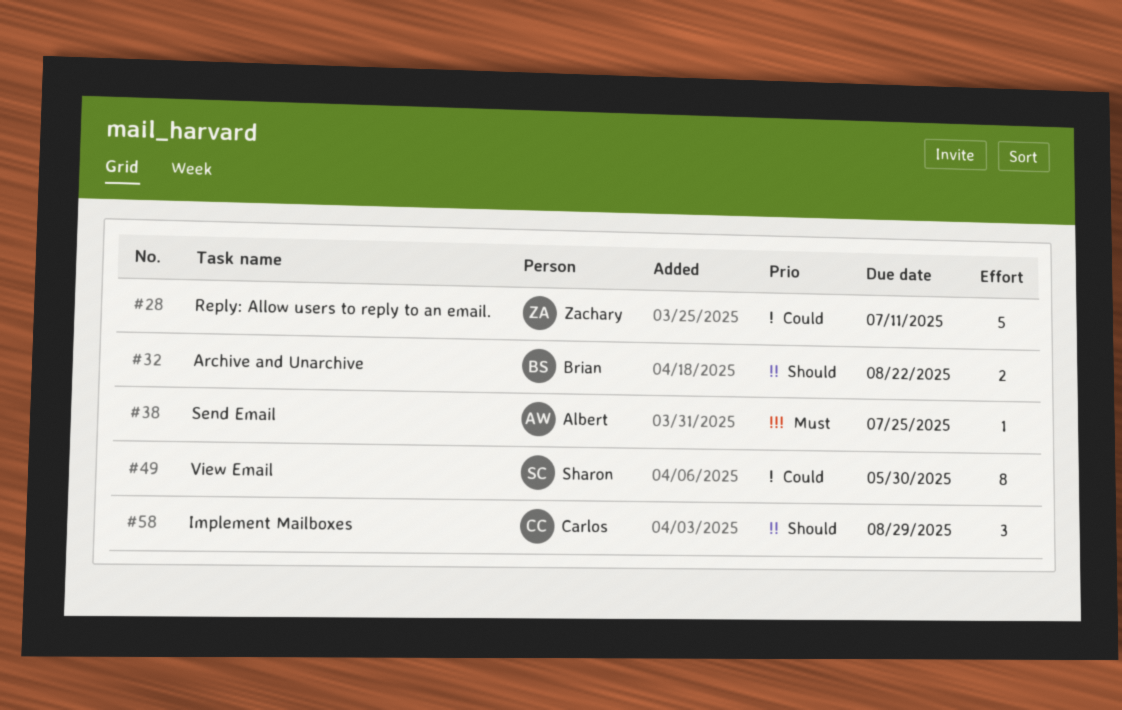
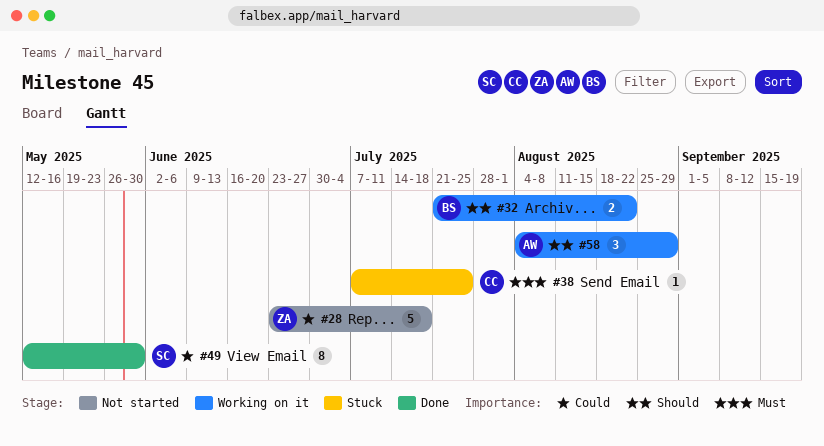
#28, due: Jul 11 -> Jul 18
#38, owner: Albert -> Carlos
#58, owner: Carlos -> Albert

